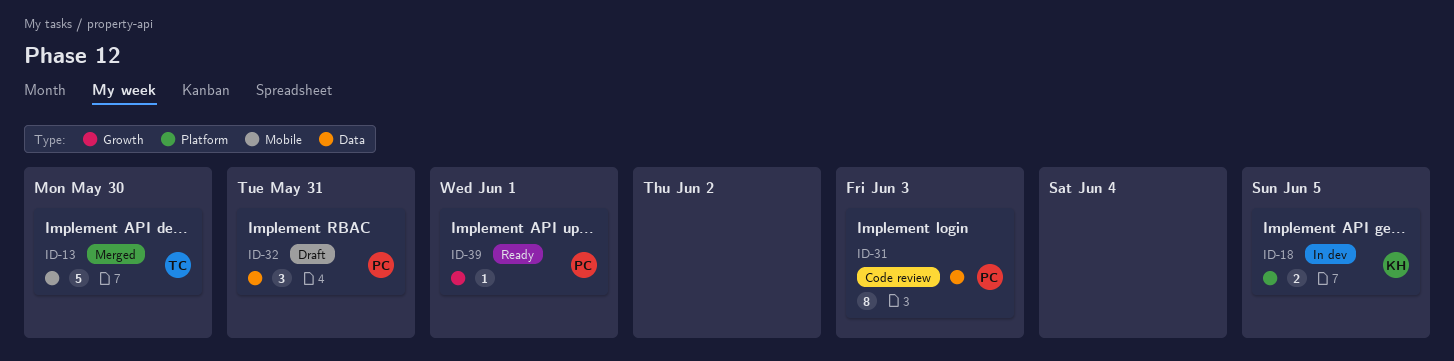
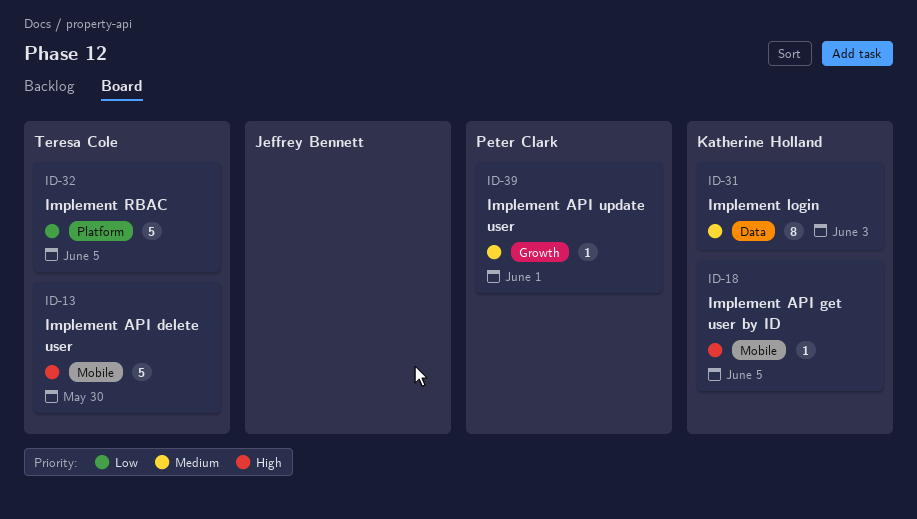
ID-18, label: Platform -> Mobile
ID-18, estimate: 2 -> 1
ID-31, owner: Peter Clark -> Katherine Holland
ID-32, owner: Peter Clark -> Teresa Cole
ID-32, label: Data -> Platform
ID-32, estimate: 3 -> 5
ID-32, due: May 31 -> Jun 5

